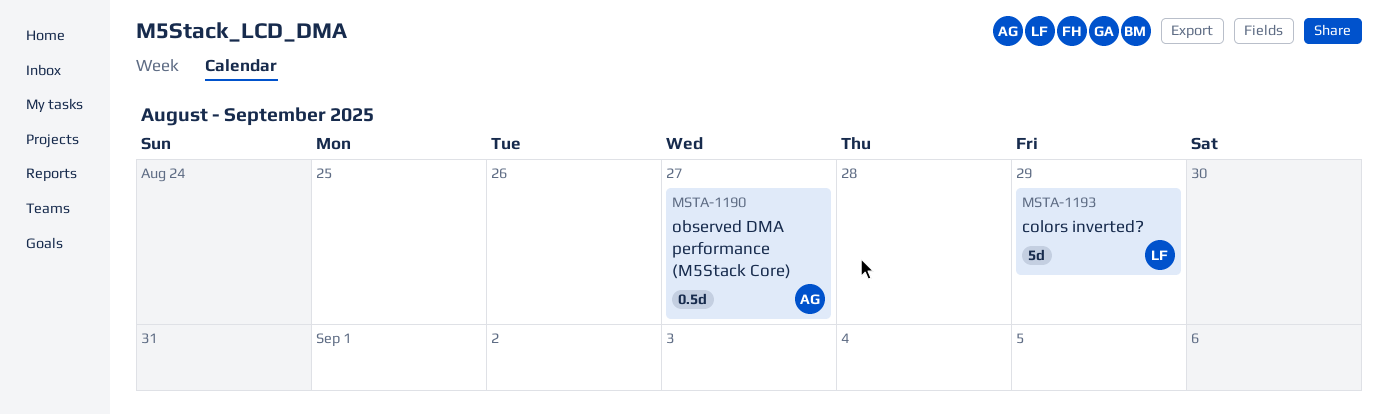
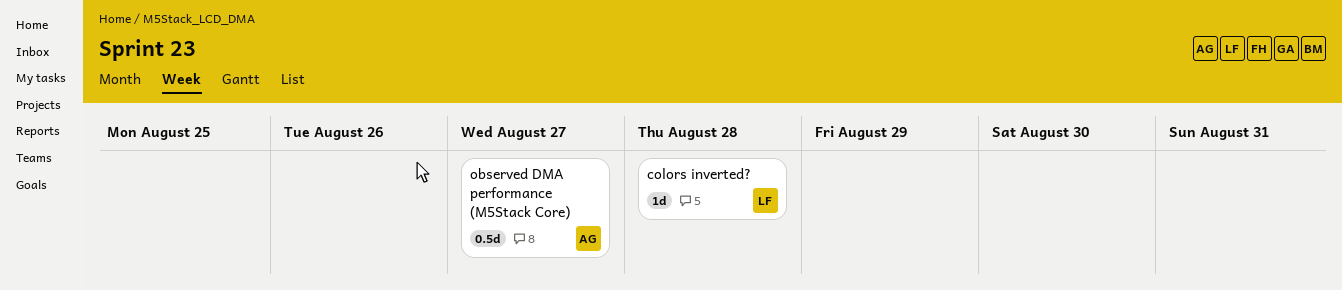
colors inverted?, estimate: 5d -> 1d
colors inverted?, due: Aug 29 -> Aug 28

